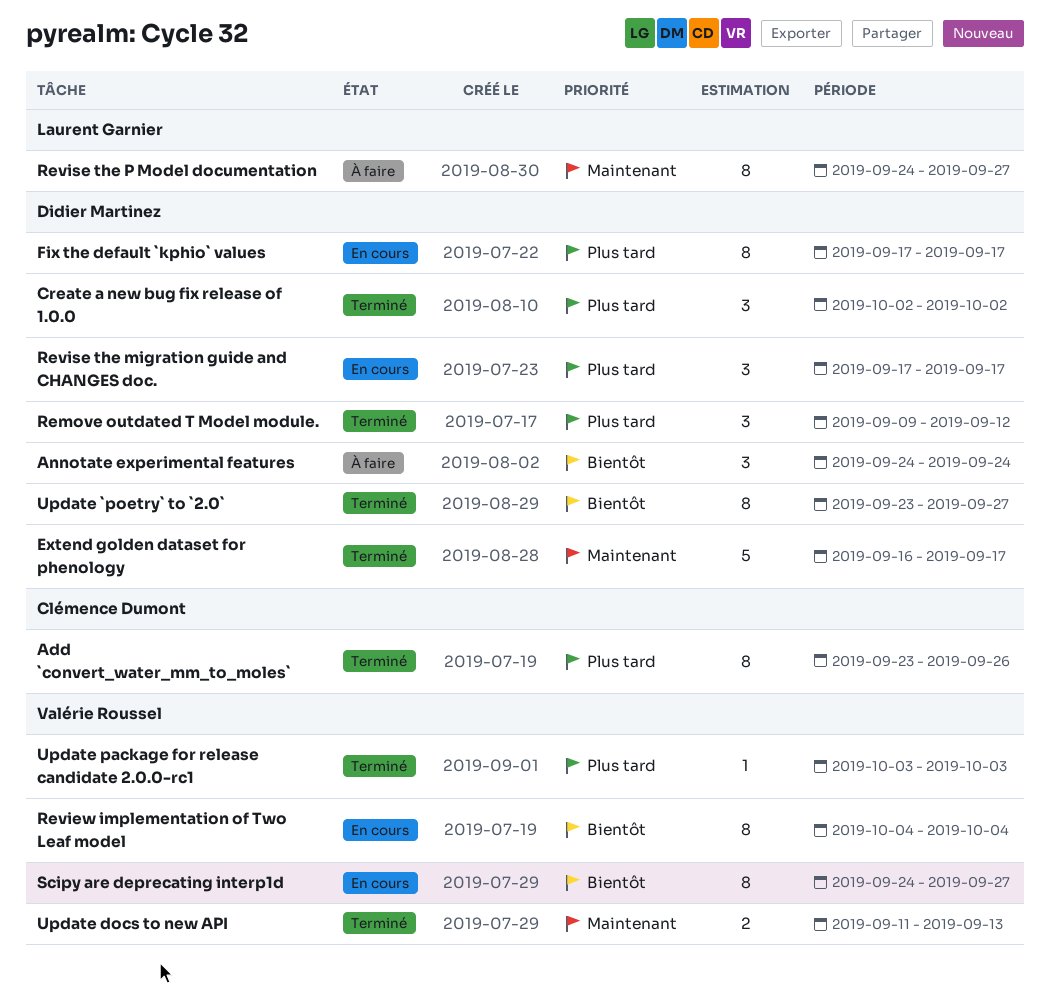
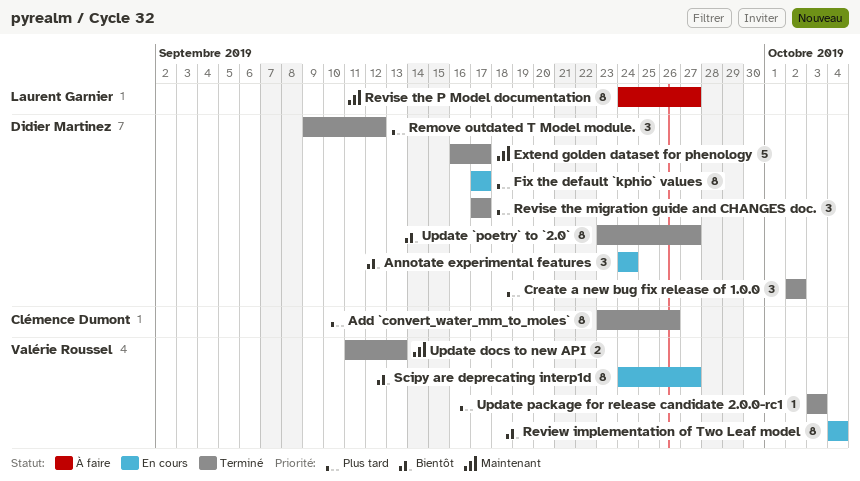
Annotate experimental features, status: À faire -> En cours
Revise the migration guide and CHANGES doc., status: En cours -> Terminé

